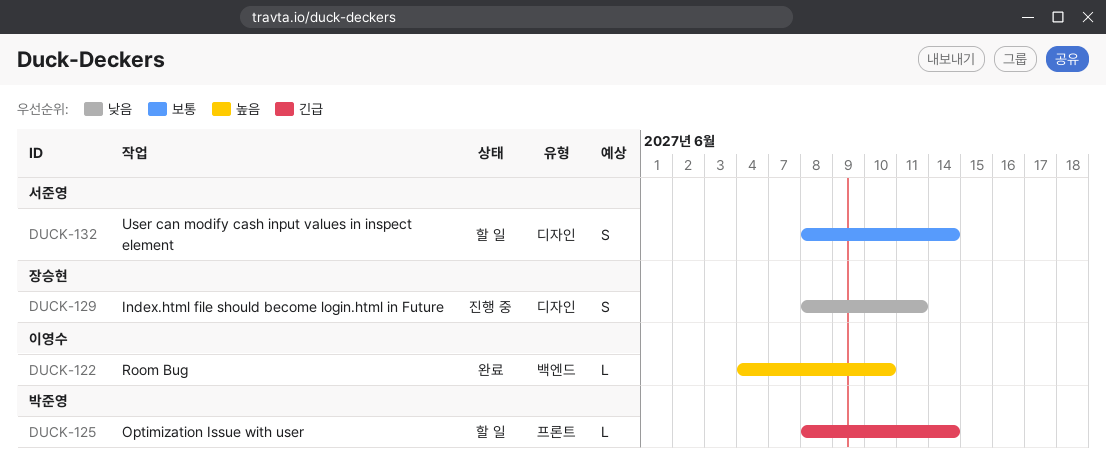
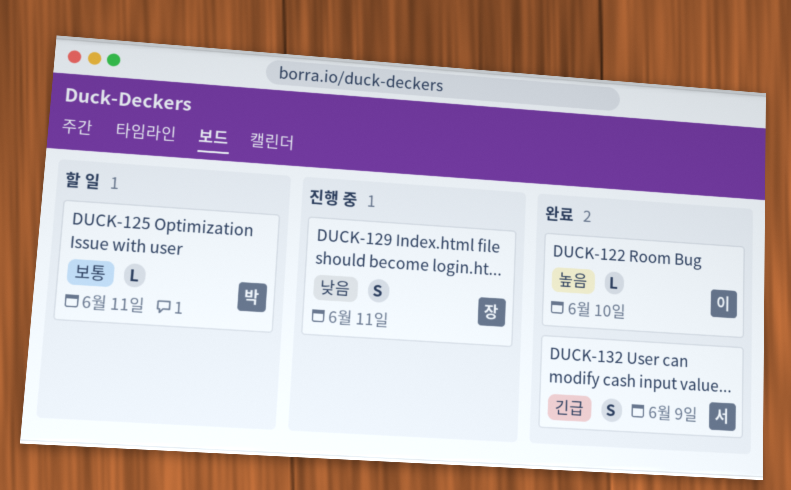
DUCK-125, priority: 긴급 -> 보통
DUCK-125, due: Jun 14 -> Jun 11
DUCK-132, status: 할 일 -> 완료
DUCK-132, priority: 보통 -> 긴급
DUCK-132, due: Jun 14 -> Jun 9

